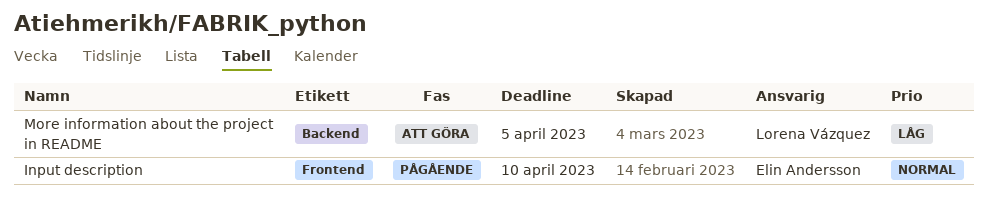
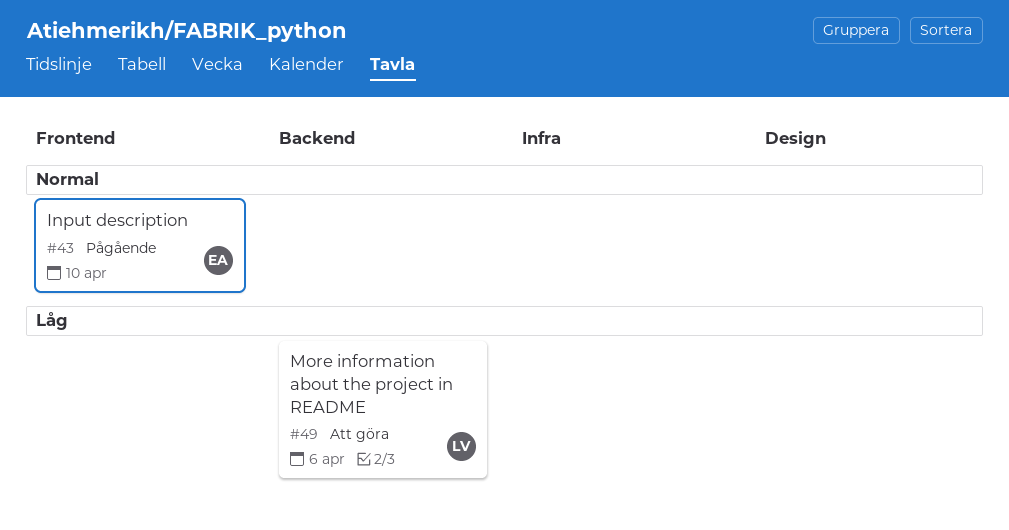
More information about the project in README, due: Apr 5 -> Apr 6

